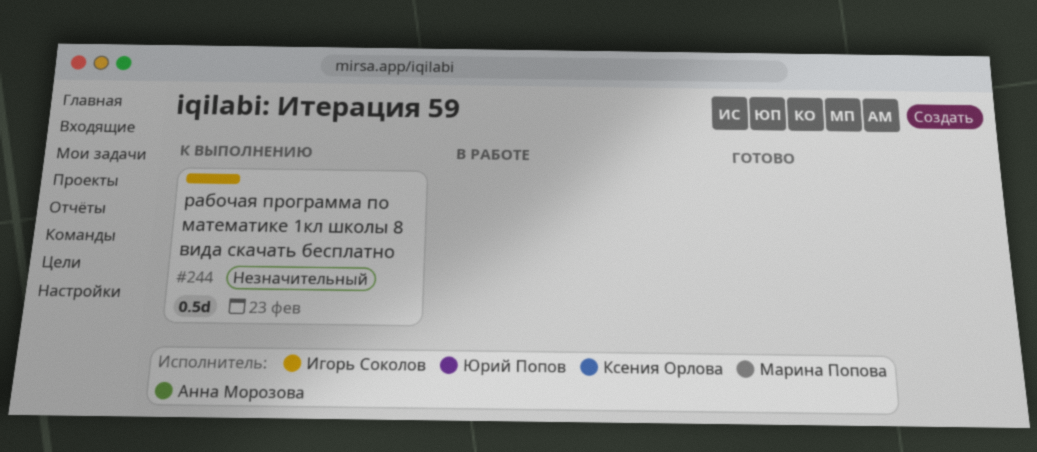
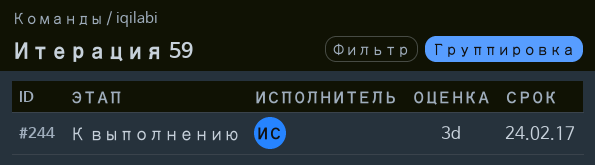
#244, estimate: 0.5d -> 3d
#244, due: Feb 23 -> Feb 24

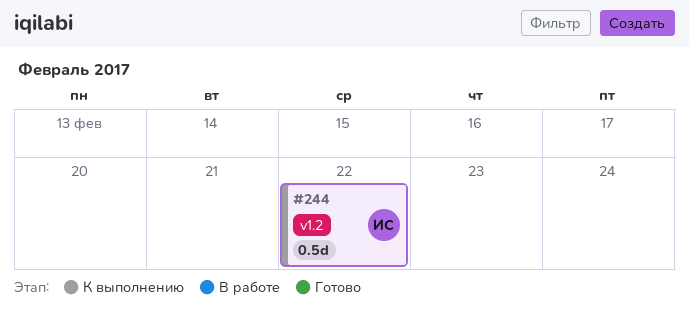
#244, estimate: 3d -> 0.5d
#244, due: Feb 24 -> Feb 22

